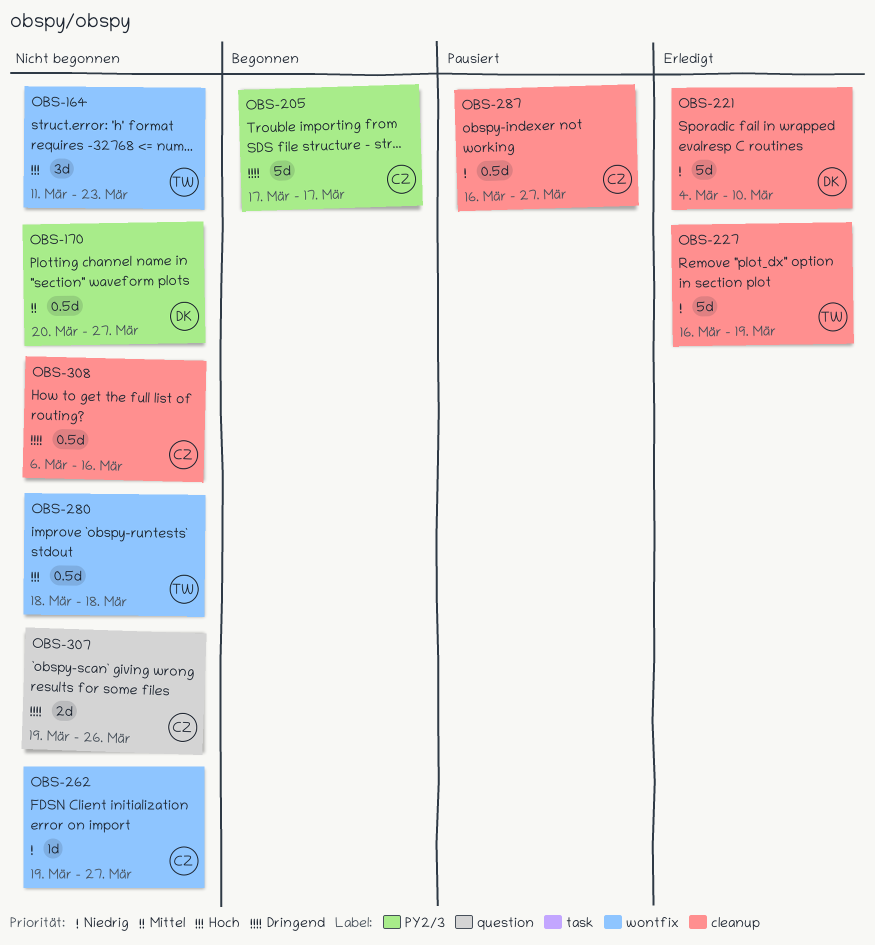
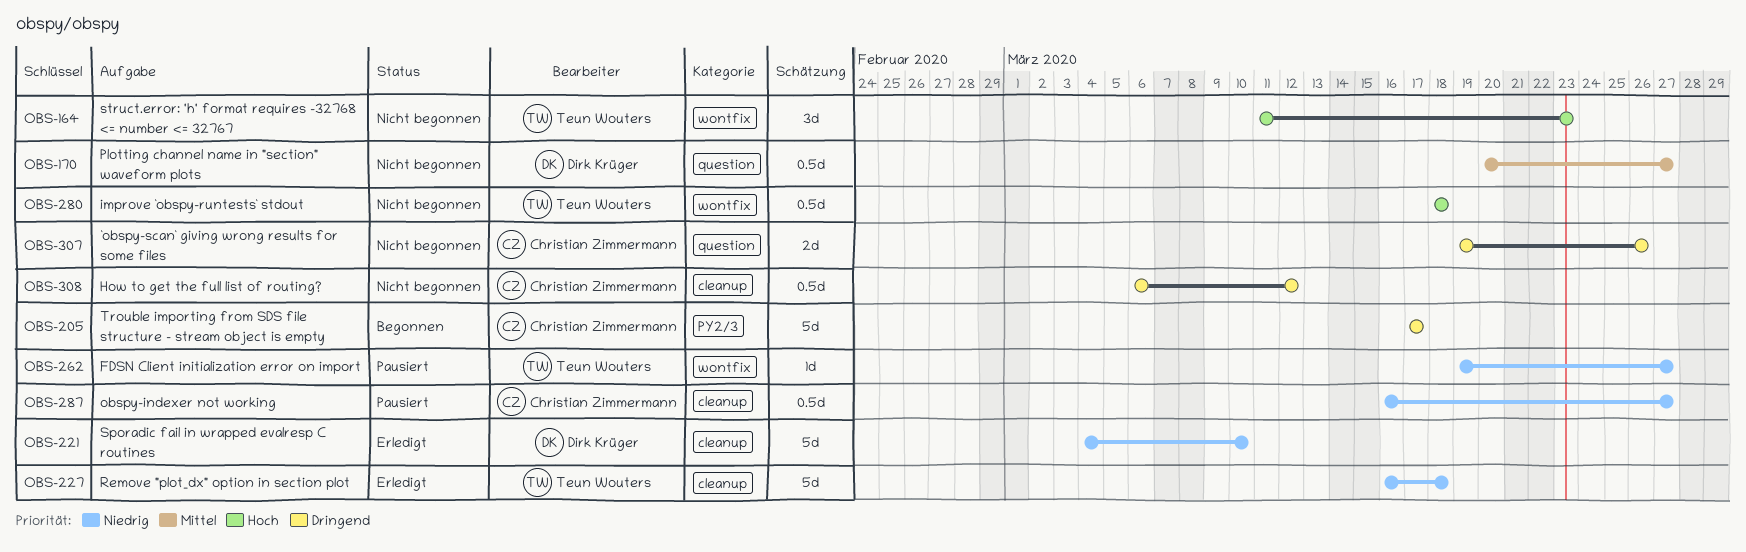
OBS-170, label: PY2/3 -> question
OBS-227, due: Mar 19 -> Mar 18
OBS-262, status: Nicht begonnen -> Pausiert
OBS-262, owner: Christian Zimmermann -> Teun Wouters
OBS-308, due: Mar 16 -> Mar 12

